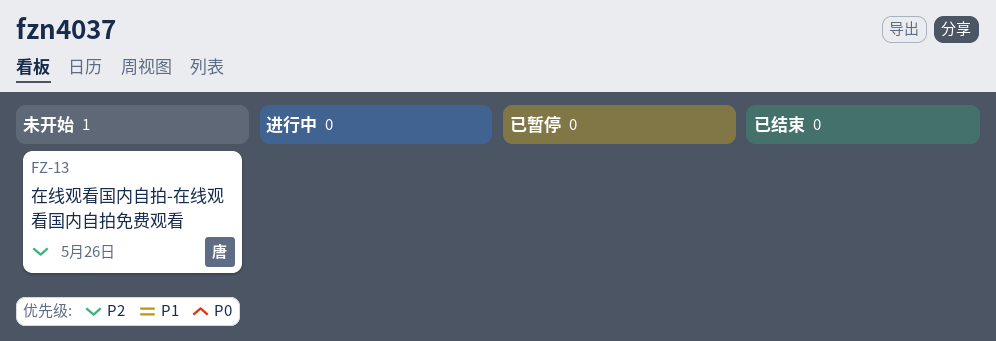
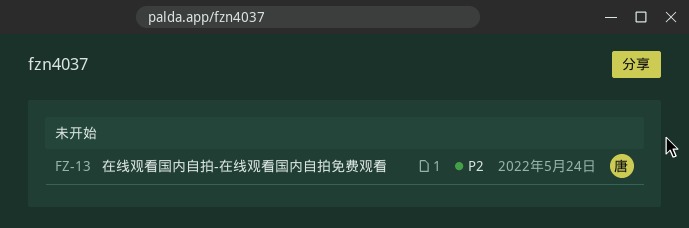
FZ-13, due: May 26 -> May 24

